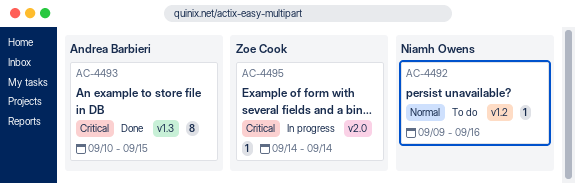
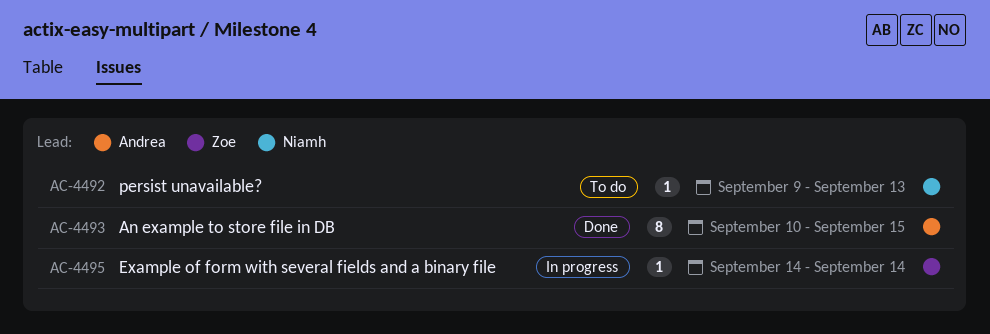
AC-4492, due: Sep 16 -> Sep 13

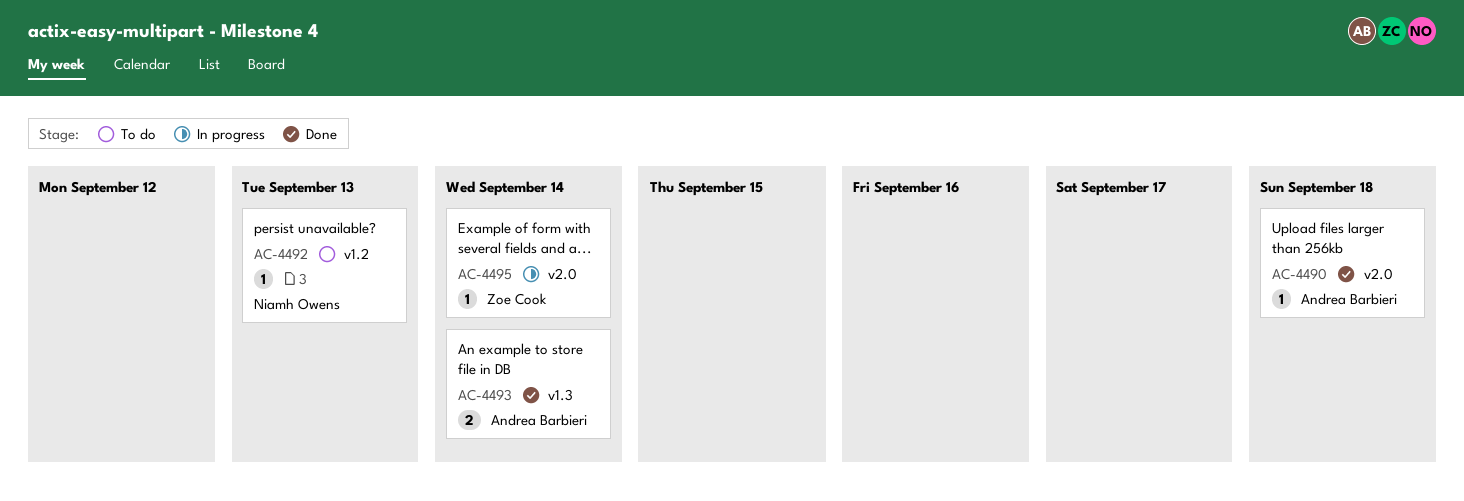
AC-4490: none -> present
AC-4493, estimate: 8 -> 2
AC-4493, due: Sep 15 -> Sep 14

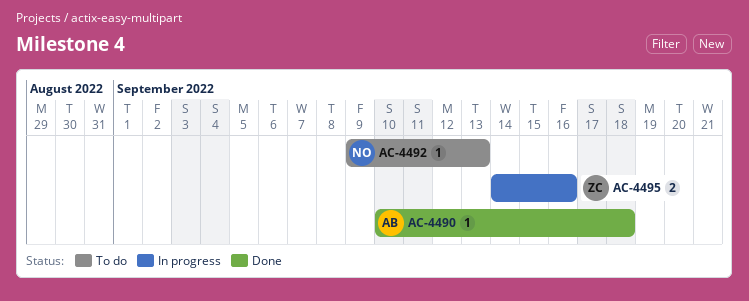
AC-4493: present -> none
AC-4495, estimate: 1 -> 2
AC-4495, due: Sep 14 -> Sep 16

